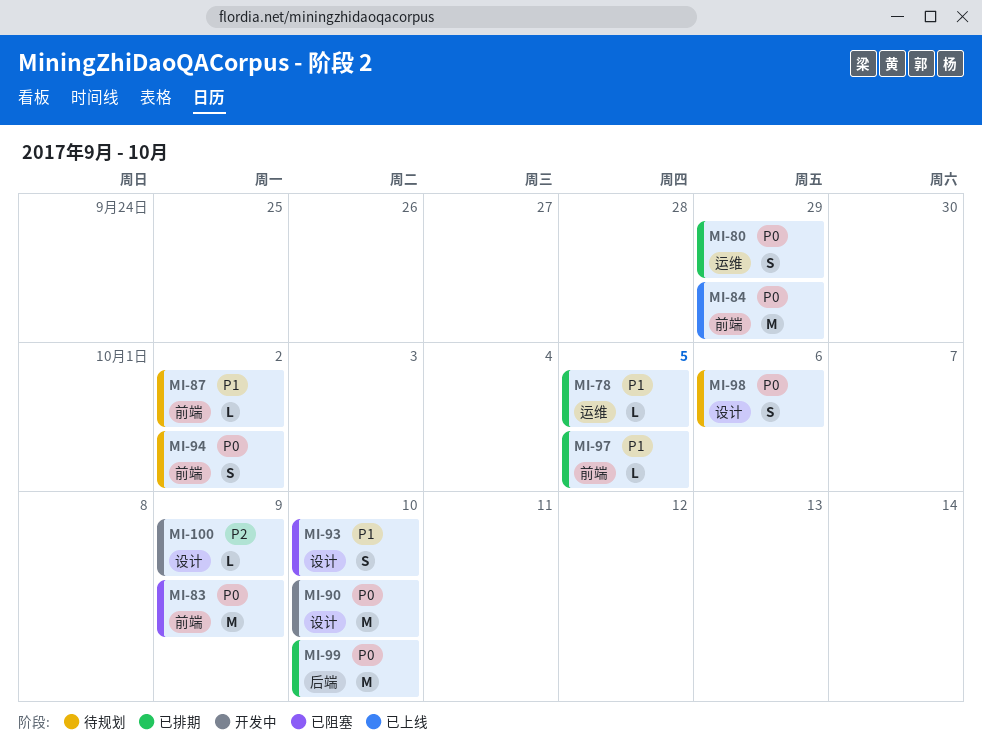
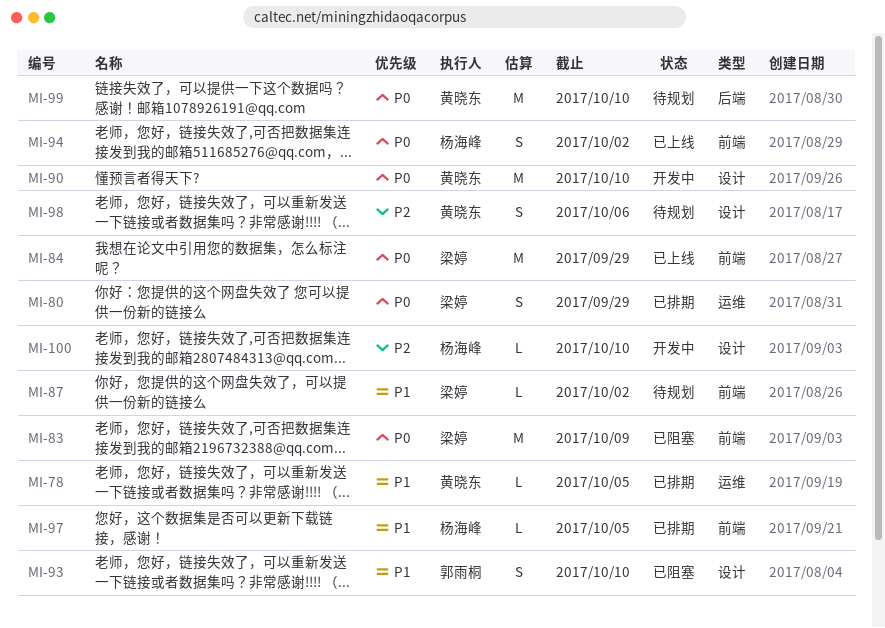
MI-94, status: 待规划 -> 已上线
MI-98, priority: P0 -> P2
MI-99, status: 已排期 -> 待规划
MI-100, due: Oct 9 -> Oct 10

